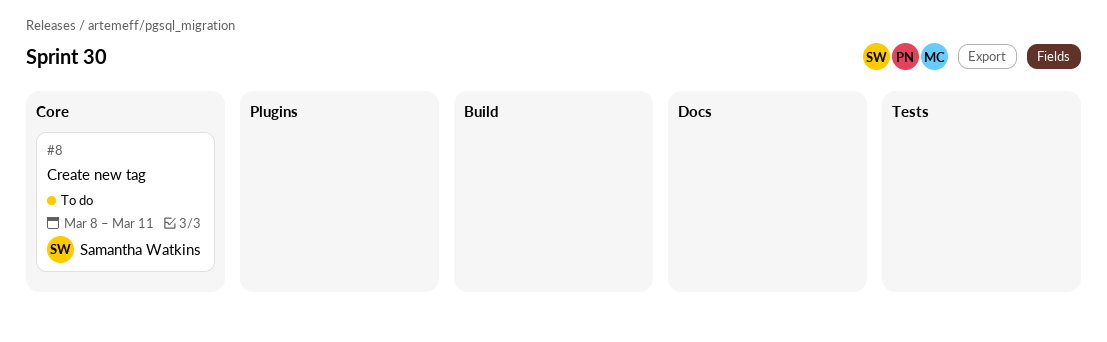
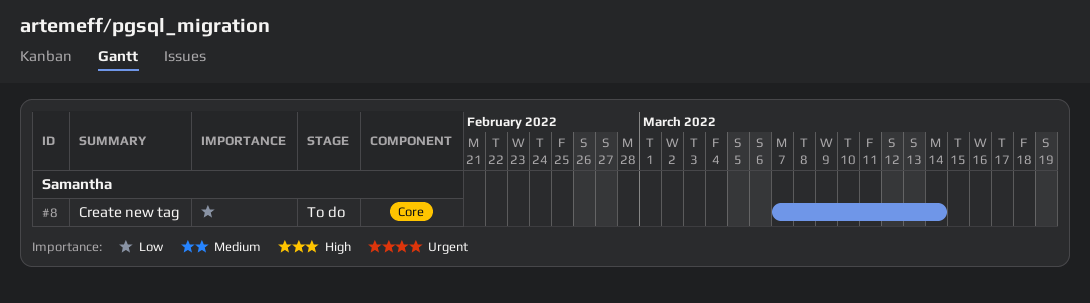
#8, start: Mar 8 -> Mar 7
#8, due: Mar 11 -> Mar 14

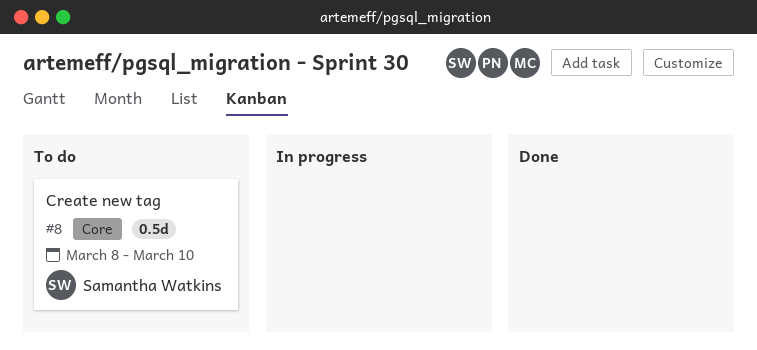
#8, start: Mar 7 -> Mar 8
#8, due: Mar 14 -> Mar 10

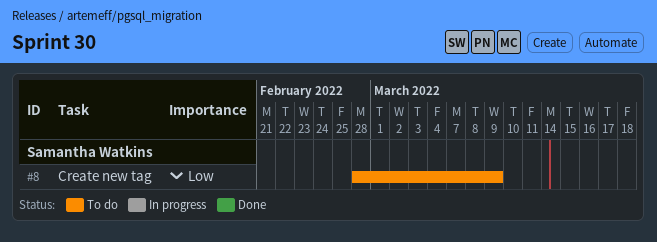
#8, start: Mar 8 -> Feb 28
#8, due: Mar 10 -> Mar 9

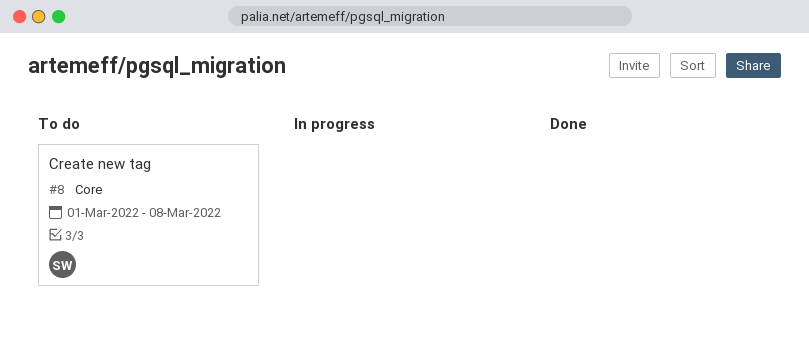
#8, start: Feb 28 -> Mar 1
#8, due: Mar 9 -> Mar 8

